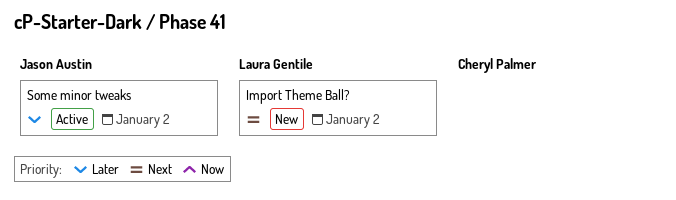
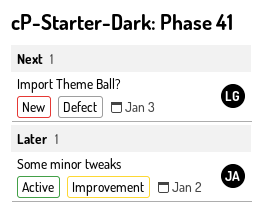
Import Theme Ball?, due: Jan 2 -> Jan 3

